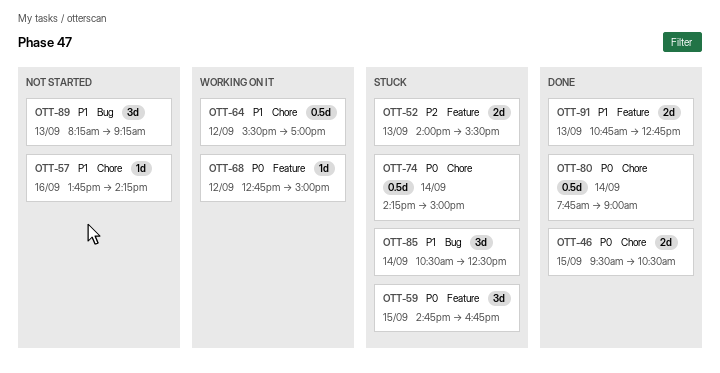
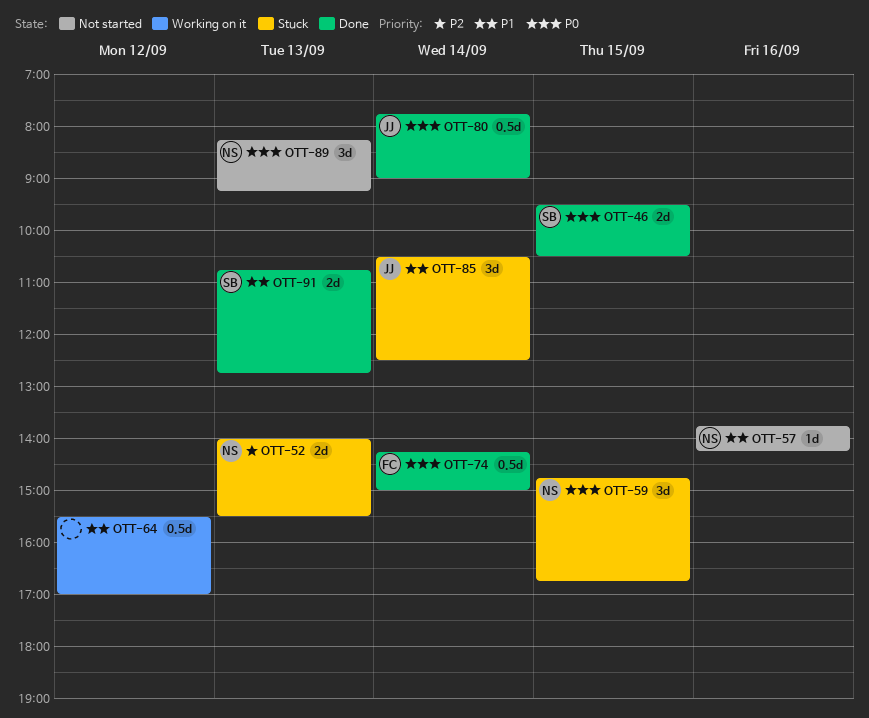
OTT-68: present -> none
OTT-74, status: Stuck -> Done
OTT-89, priority: P1 -> P0

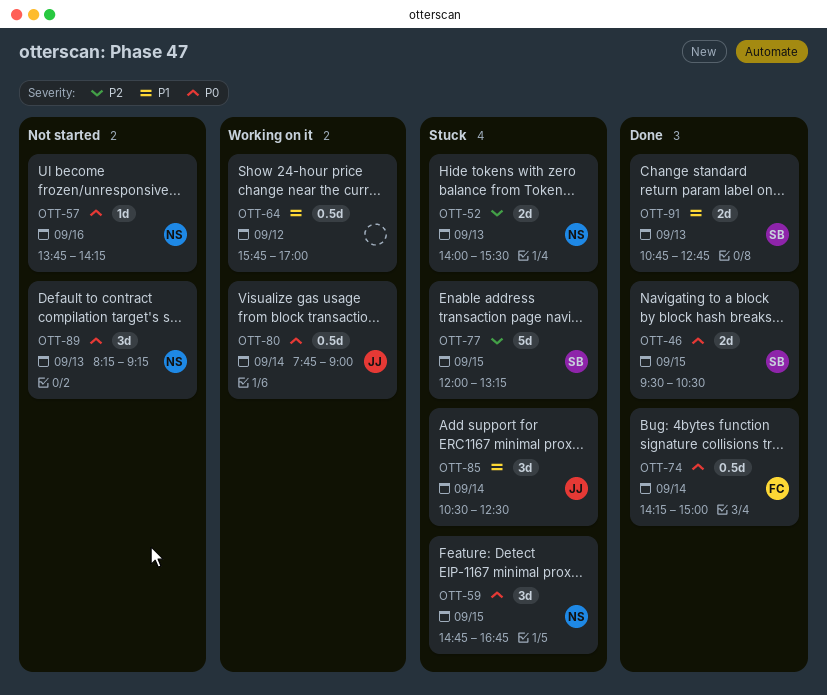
OTT-57, priority: P1 -> P0
OTT-64, begins: 15:30 -> 15:45
OTT-77: none -> present
OTT-80, status: Done -> Working on it

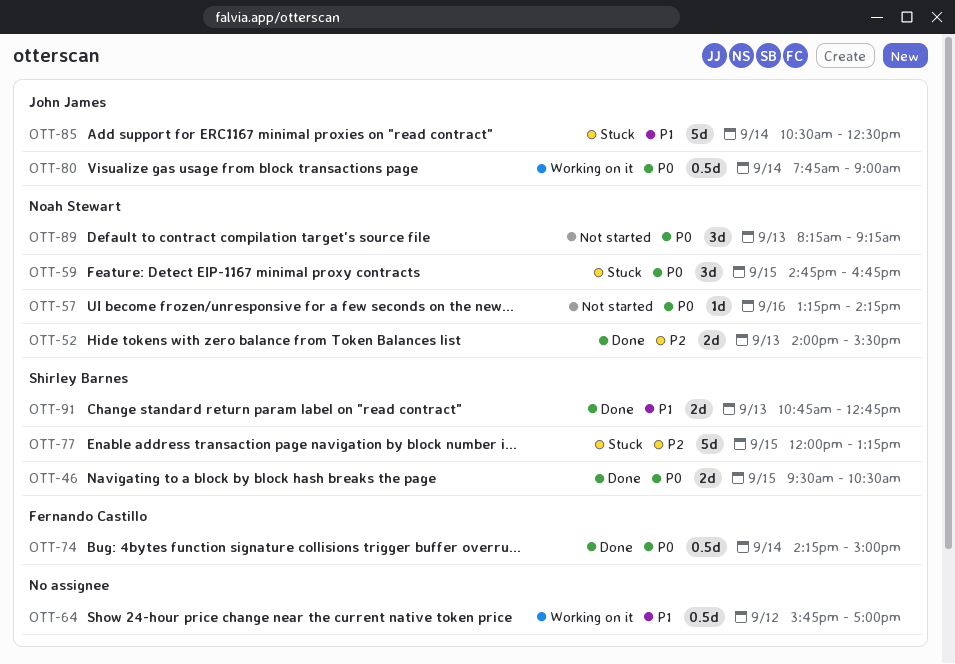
OTT-52, status: Stuck -> Done
OTT-57, begins: 13:45 -> 13:15
OTT-85, estimate: 3d -> 5d

